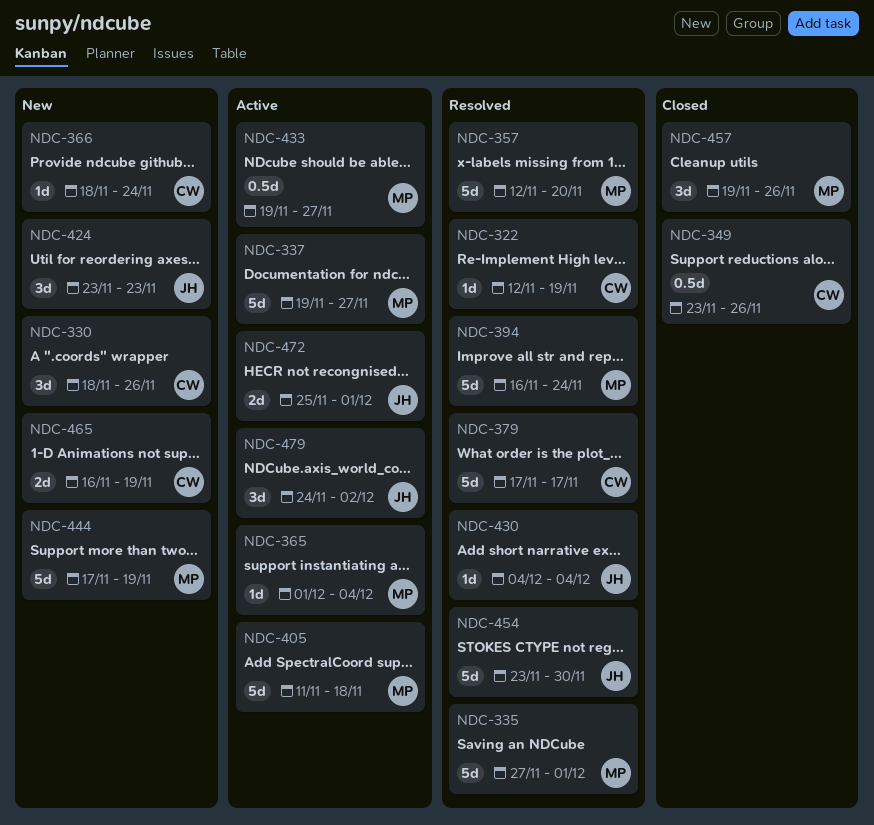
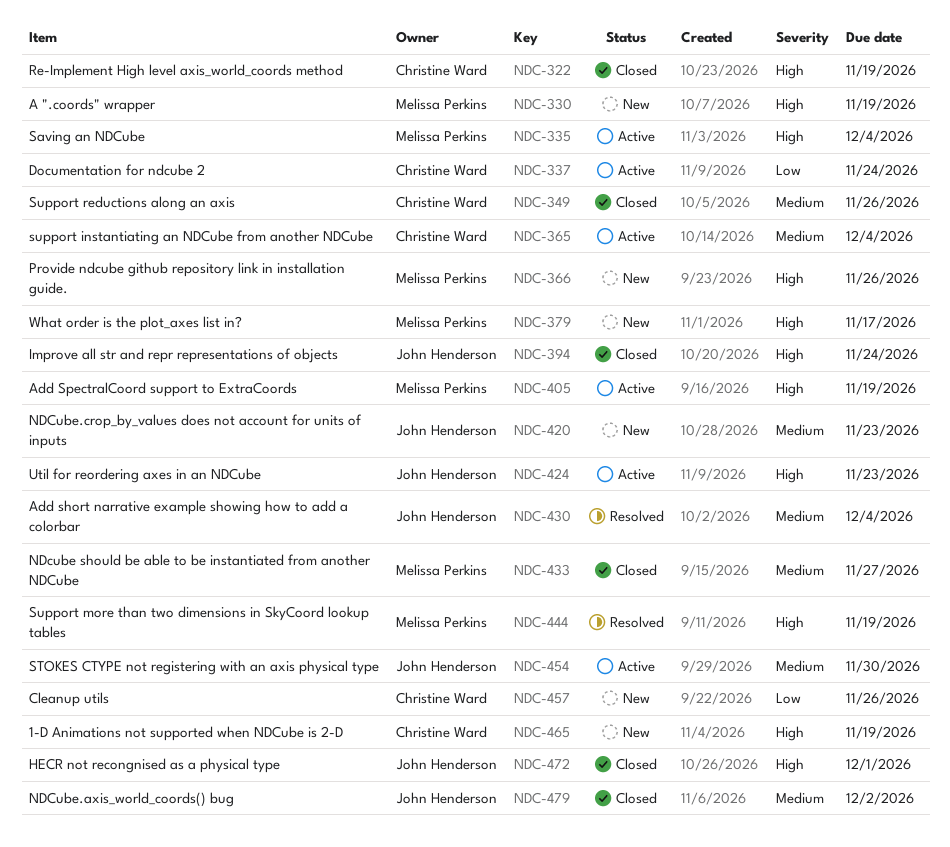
NDC-322, status: Resolved -> Closed
NDC-330, owner: Christine Ward -> Melissa Perkins
NDC-330, due: Nov 26 -> Nov 19
NDC-335, status: Resolved -> Active
NDC-335, due: Dec 1 -> Dec 4
NDC-337, owner: Melissa Perkins -> Christine Ward
NDC-337, due: Nov 27 -> Nov 24
NDC-357: present -> none
NDC-365, owner: Melissa Perkins -> Christine Ward
NDC-366, owner: Christine Ward -> Melissa Perkins
NDC-366, due: Nov 24 -> Nov 26
NDC-379, status: Resolved -> New
NDC-379, owner: Christine Ward -> Melissa Perkins
NDC-394, status: Resolved -> Closed
NDC-394, owner: Melissa Perkins -> John Henderson
NDC-405, due: Nov 18 -> Nov 19
NDC-420: none -> present
NDC-424, status: New -> Active
NDC-433, status: Active -> Closed
NDC-444, status: New -> Resolved
NDC-454, status: Resolved -> Active
NDC-457, status: Closed -> New
NDC-457, owner: Melissa Perkins -> Christine Ward
NDC-472, status: Active -> Closed
NDC-479, status: Active -> Closed

